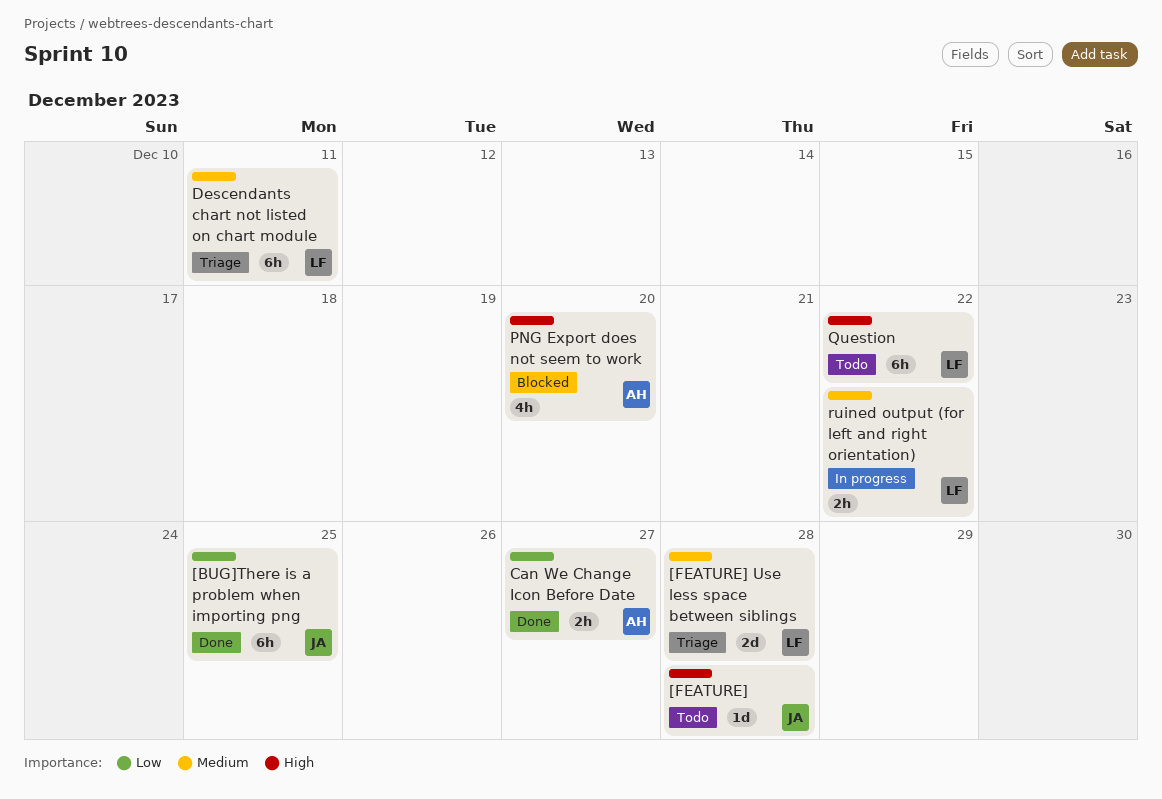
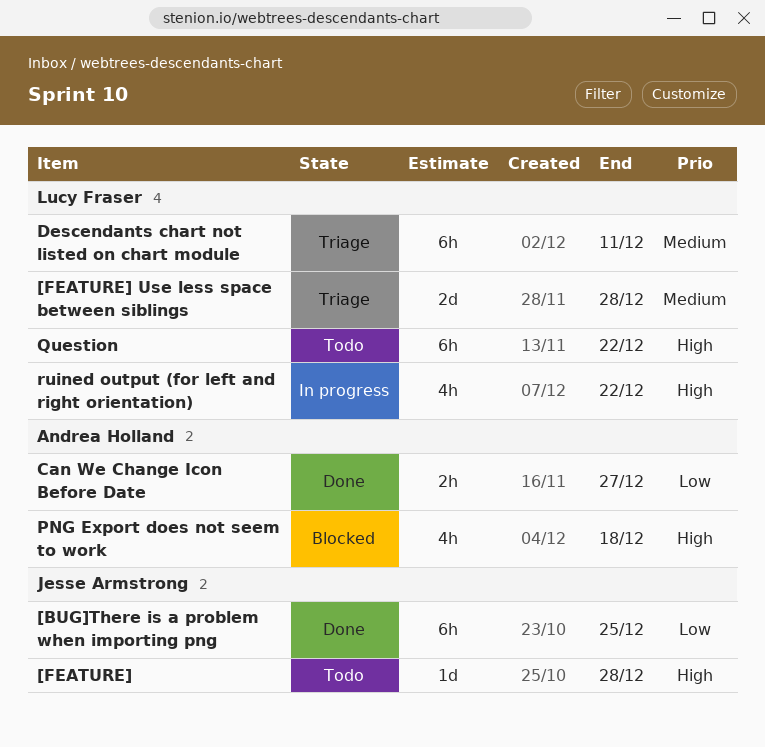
PNG Export does not seem to work, due: Dec 20 -> Dec 18
ruined output (for left and right orientation), priority: Medium -> High
ruined output (for left and right orientation), estimate: 2h -> 4h

